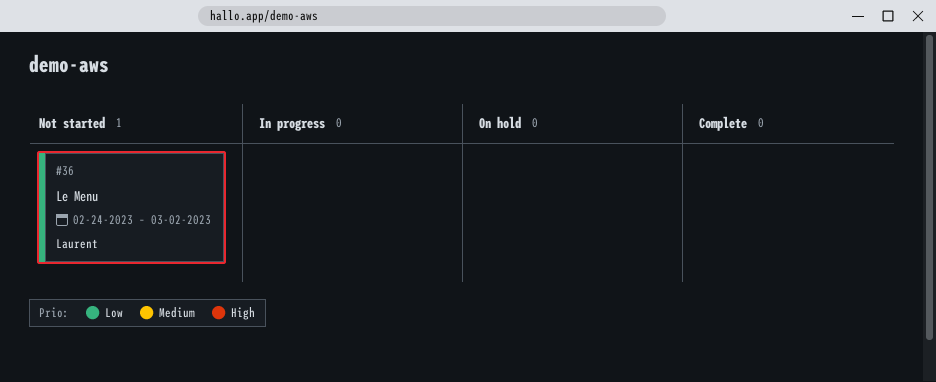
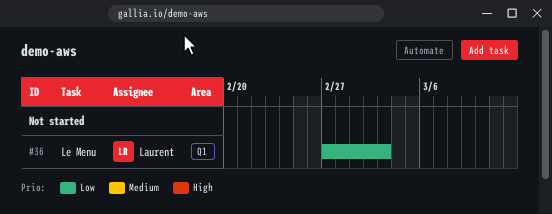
#36, start: Feb 24 -> Feb 27
#36, due: Mar 2 -> Mar 3

